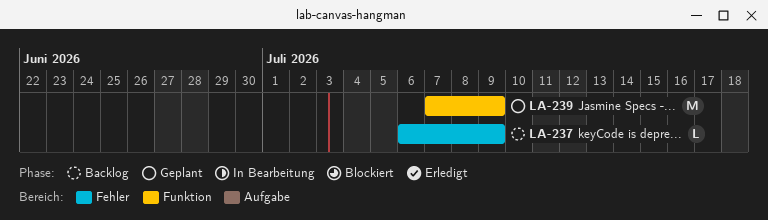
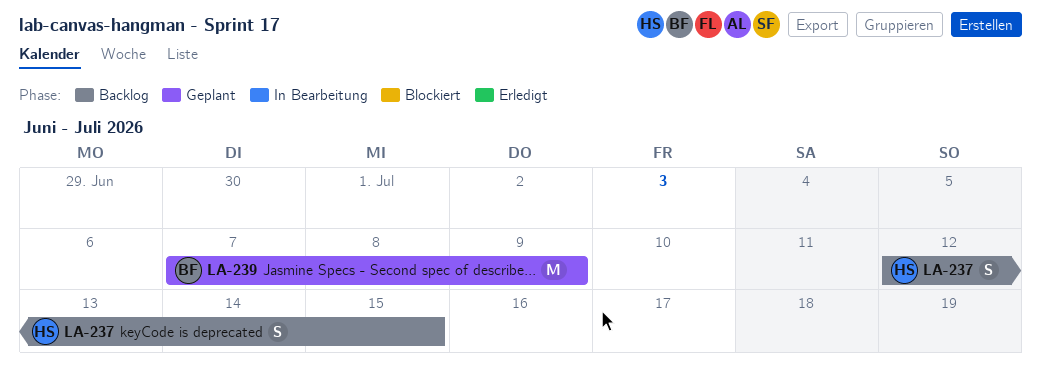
LA-237, estimate: L -> S
LA-237, start: Jul 6 -> Jul 12
LA-237, due: Jul 9 -> Jul 15

